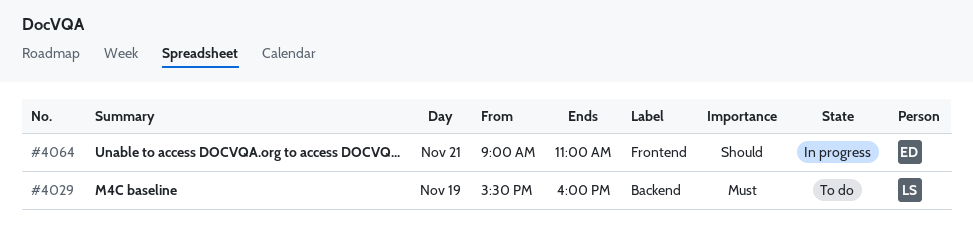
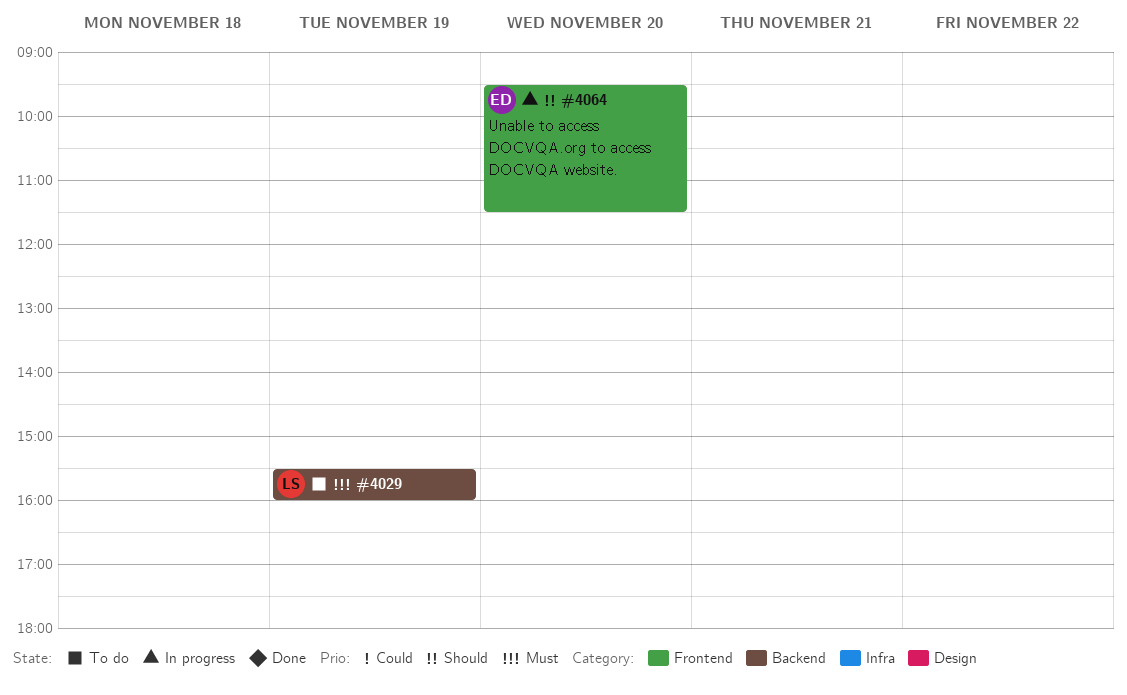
#4064, day: Nov 21 -> Nov 20
#4064, begins: 09:00 -> 09:30
#4064, ends: 11:00 -> 11:30

